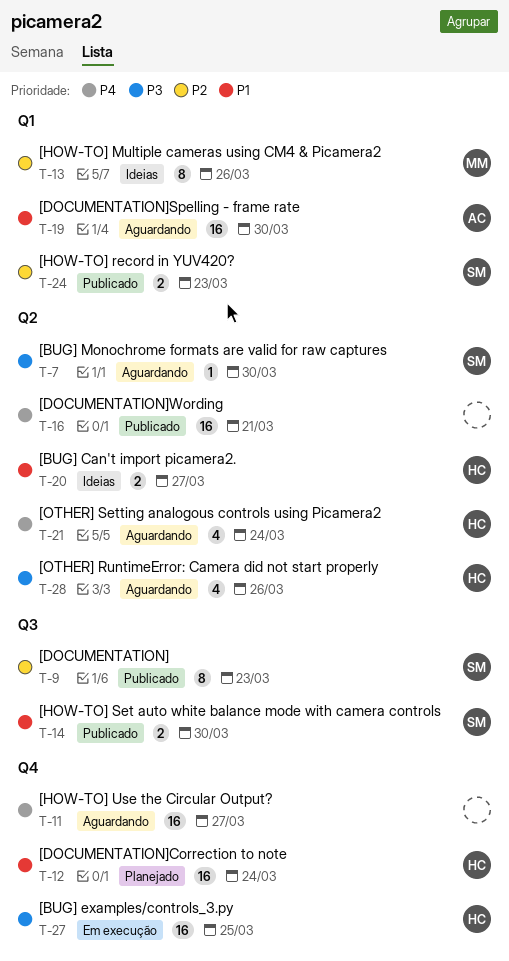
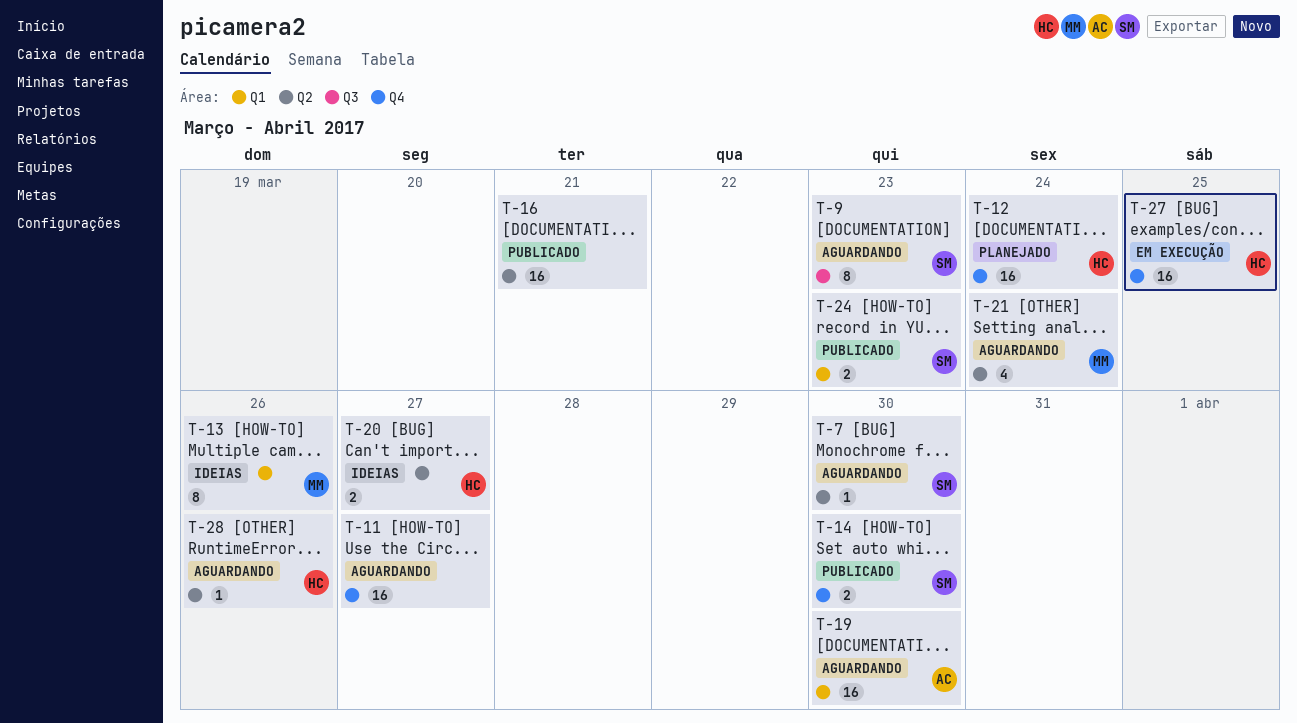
T-9, status: Publicado -> Aguardando
T-14, label: Q3 -> Q4
T-21, owner: HC -> MM
T-28, estimate: 4 -> 1

